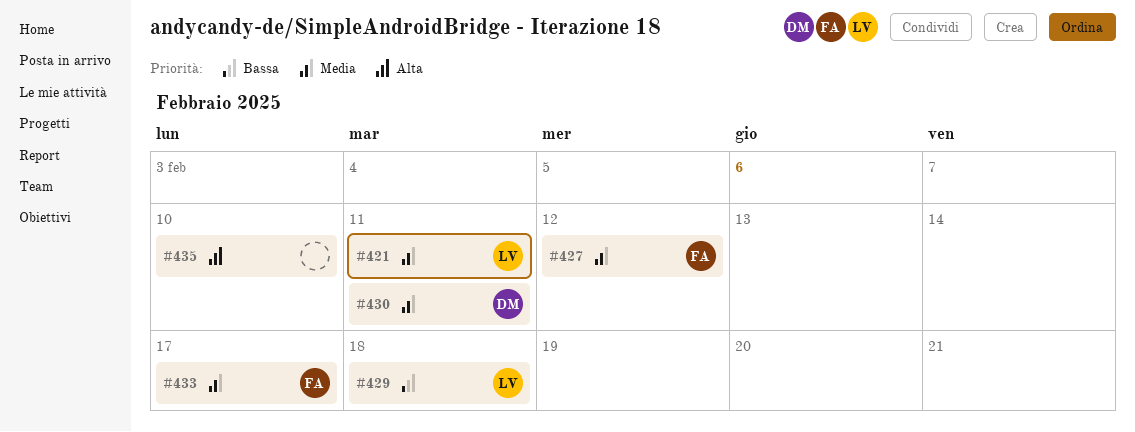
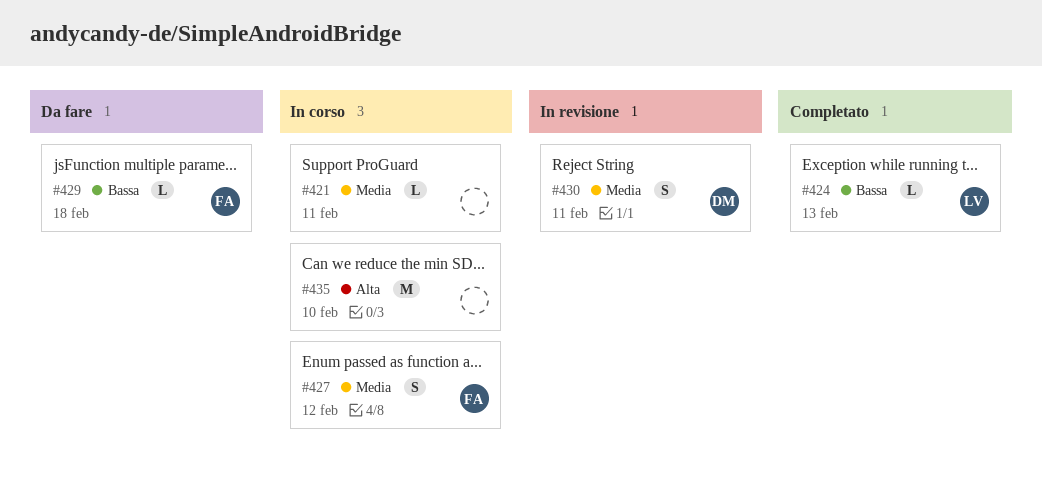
#421, owner: LV -> none
#424: none -> present
#429, owner: LV -> FA
#433: present -> none

